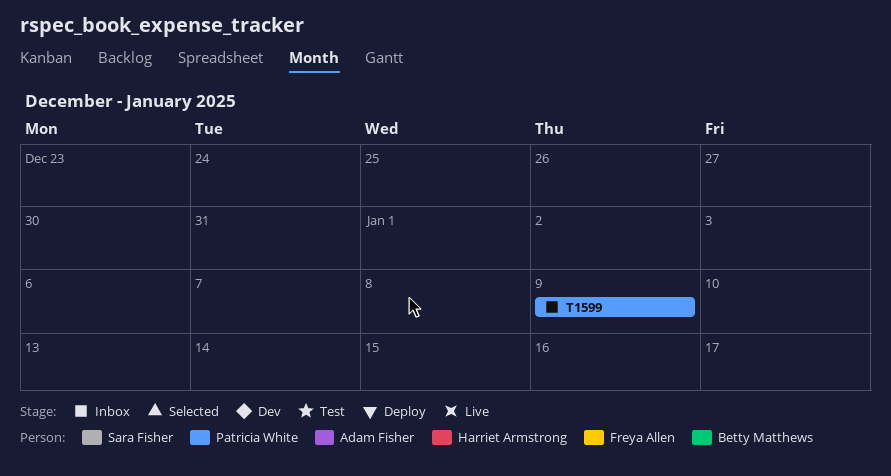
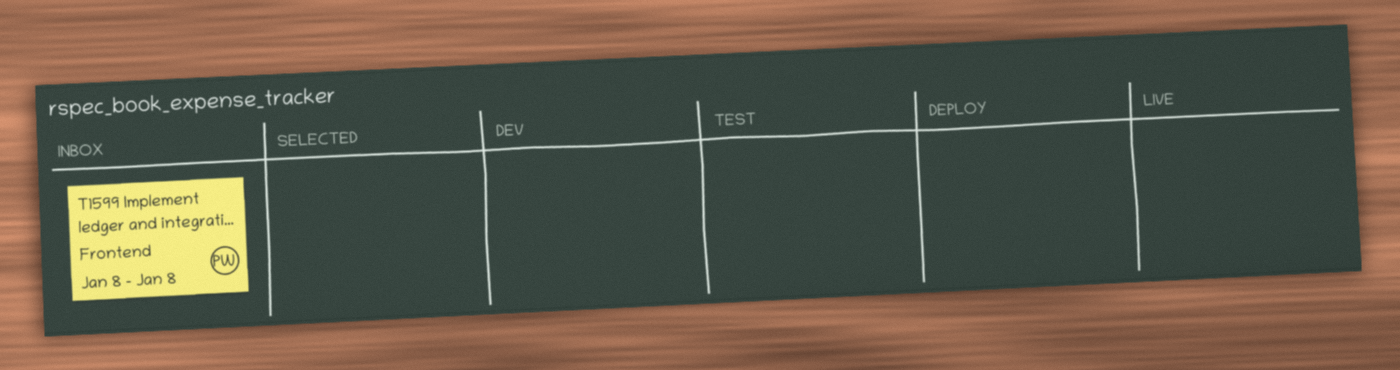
T1599, start: Jan 9 -> Jan 8
T1599, due: Jan 9 -> Jan 8

